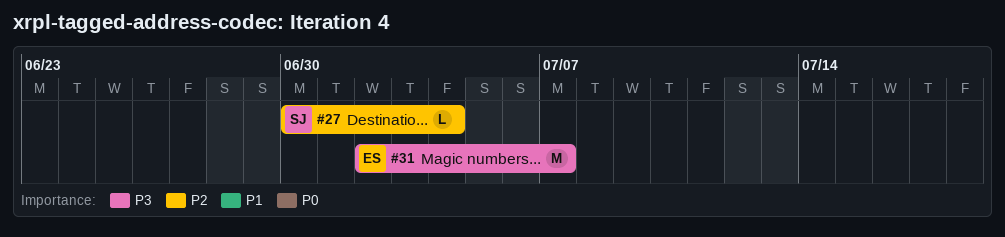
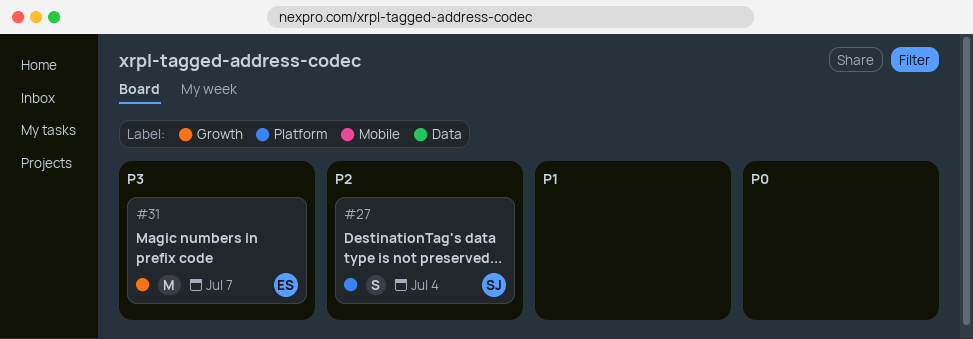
#27, estimate: L -> S

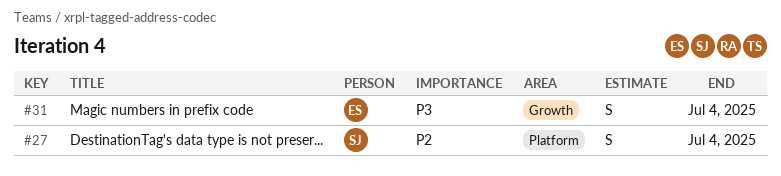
#31, estimate: M -> S
#31, due: Jul 7 -> Jul 4

